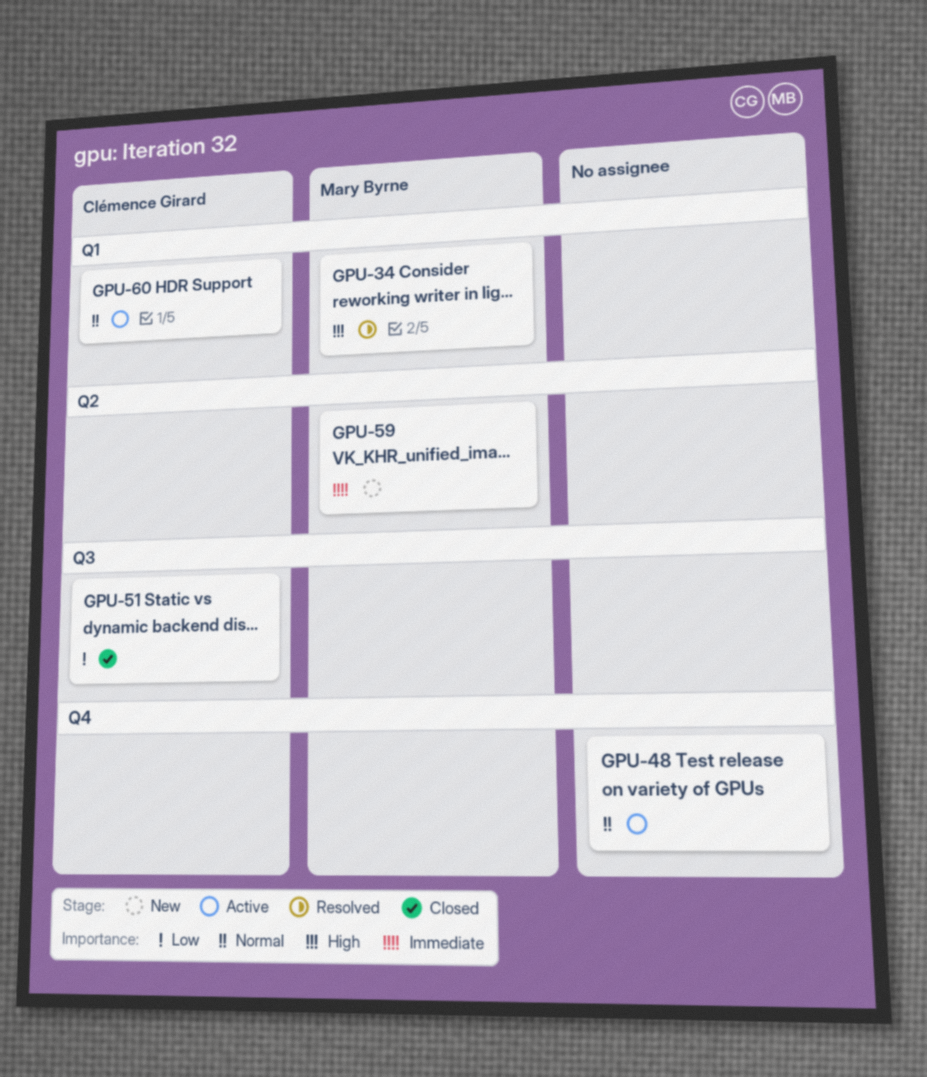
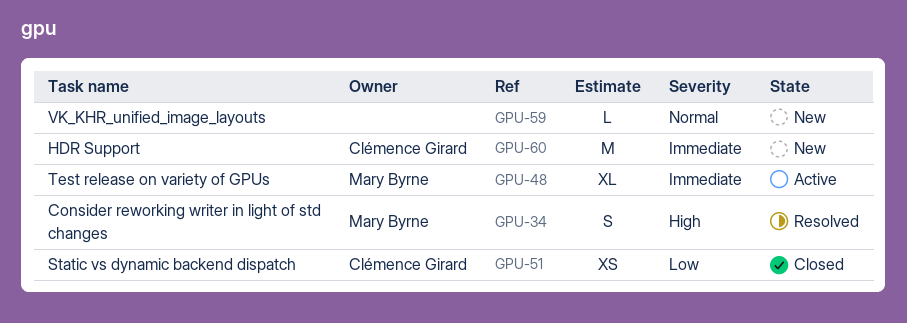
GPU-48, owner: none -> Mary Byrne
GPU-48, priority: Normal -> Immediate
GPU-59, owner: Mary Byrne -> none
GPU-59, priority: Immediate -> Normal
GPU-60, status: Active -> New
GPU-60, priority: Normal -> Immediate

